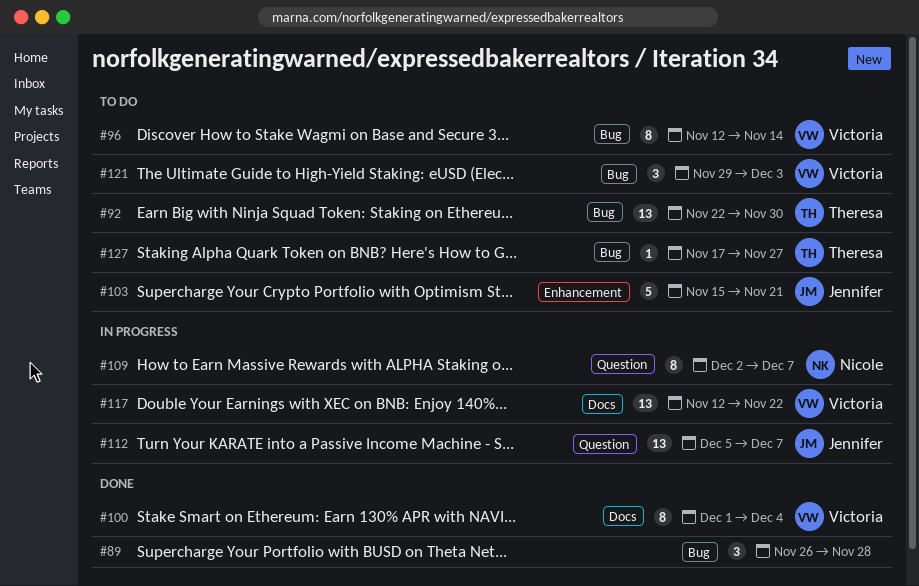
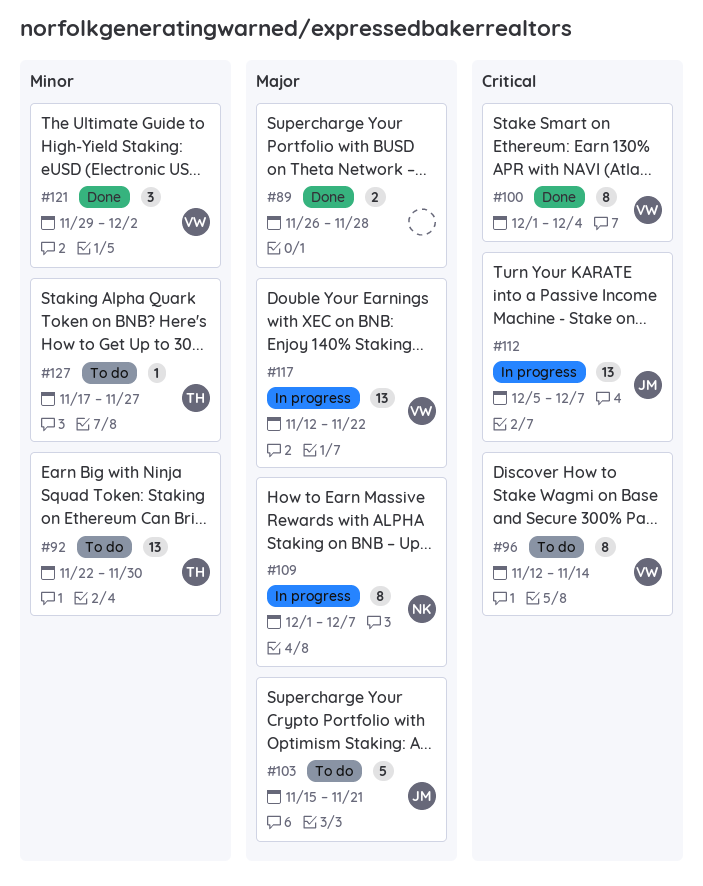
#89, estimate: 3 -> 2
#109, start: Dec 2 -> Dec 1
#121, status: To do -> Done
#121, due: Dec 3 -> Dec 2

